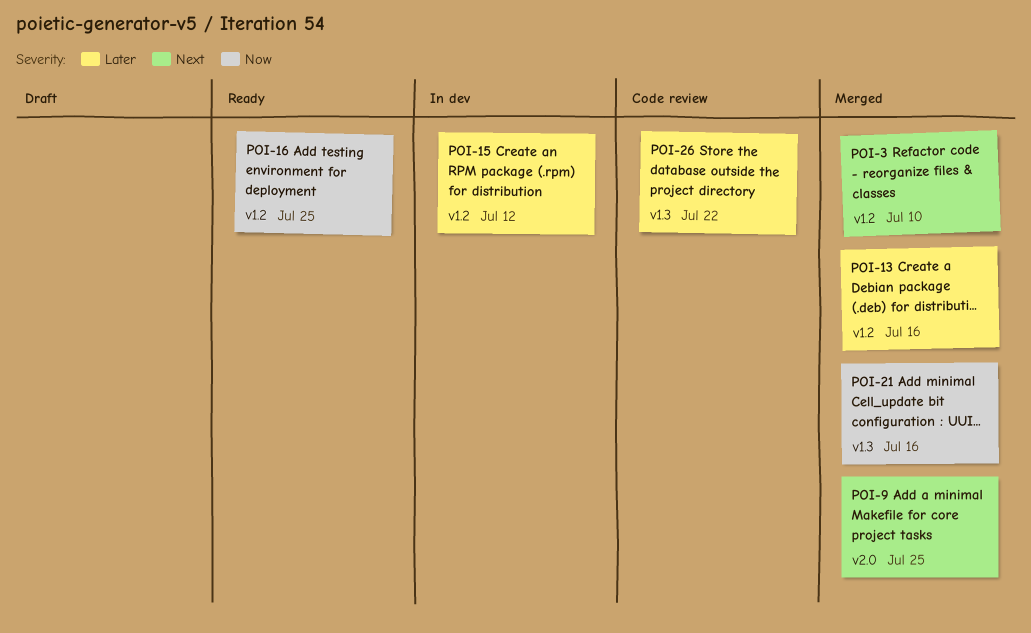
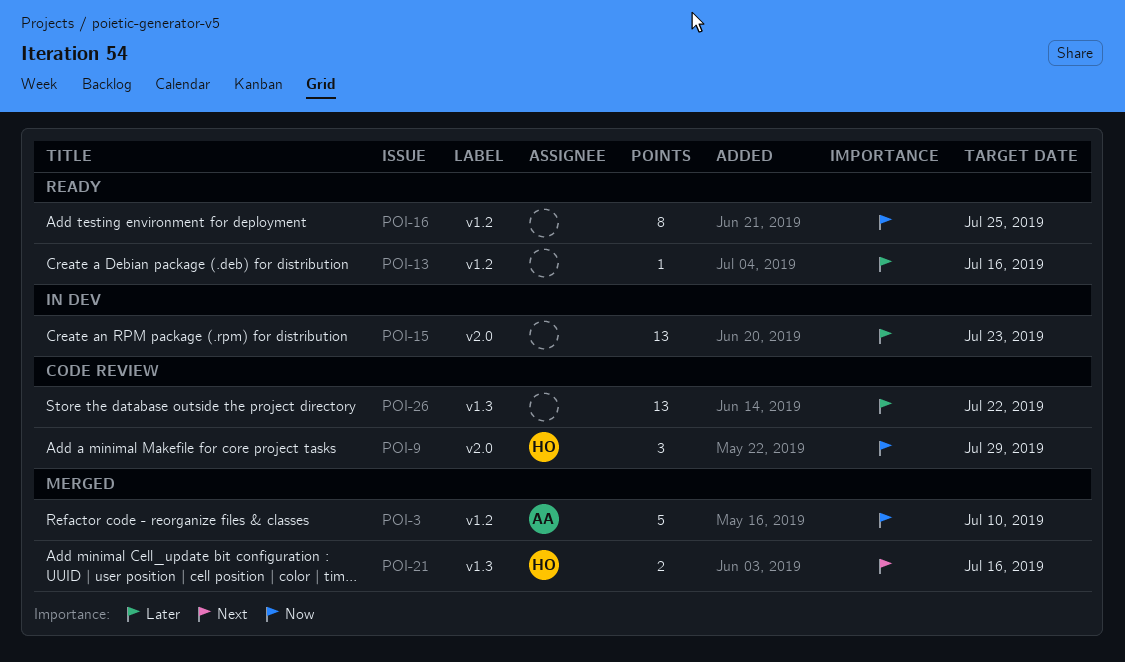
POI-3, priority: Next -> Now
POI-9, status: Merged -> Code review
POI-9, priority: Next -> Now
POI-9, due: Jul 25 -> Jul 29
POI-13, status: Merged -> Ready
POI-15, label: v1.2 -> v2.0
POI-15, due: Jul 12 -> Jul 23
POI-21, priority: Now -> Next

